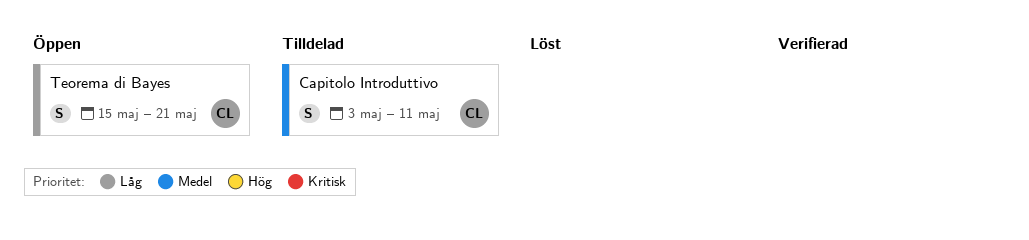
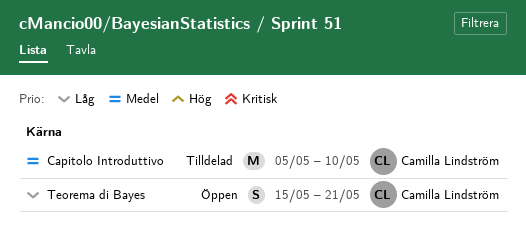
Capitolo Introduttivo, estimate: S -> M
Capitolo Introduttivo, start: May 3 -> May 5
Capitolo Introduttivo, due: May 11 -> May 10

